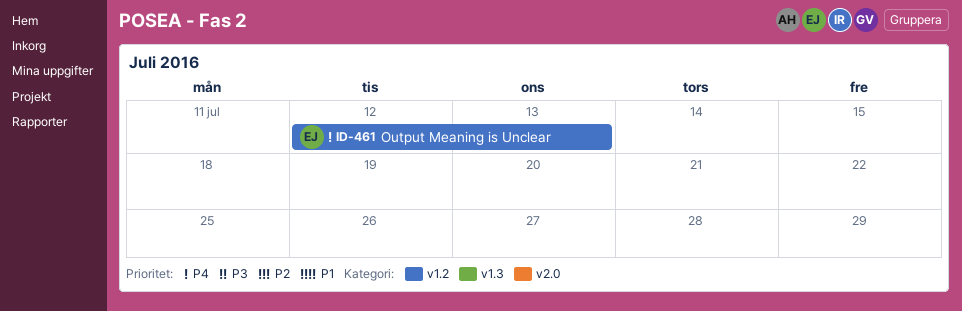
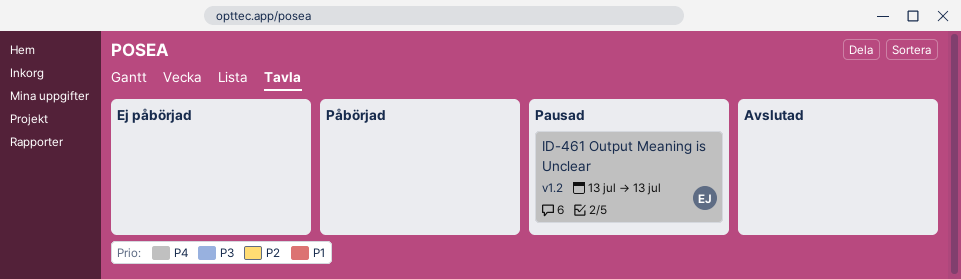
ID-461, start: Jul 12 -> Jul 13

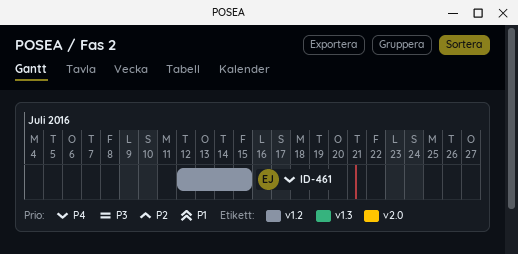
ID-461, start: Jul 13 -> Jul 12
ID-461, due: Jul 13 -> Jul 15

